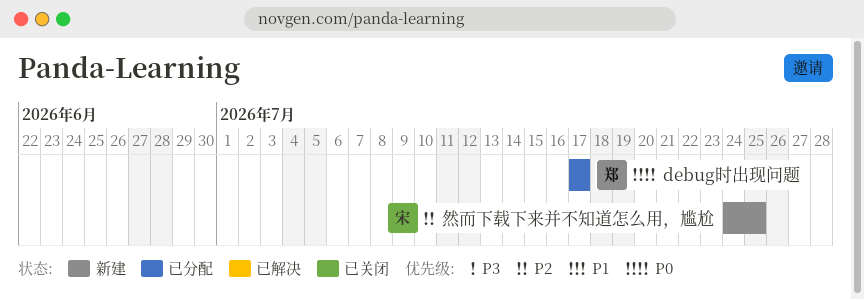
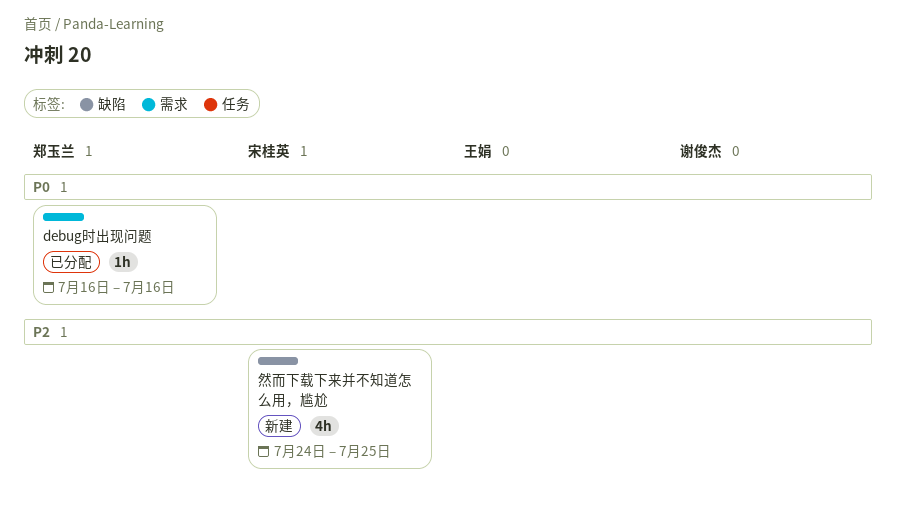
debug时出现问题, start: Jul 17 -> Jul 16
debug时出现问题, due: Jul 17 -> Jul 16

